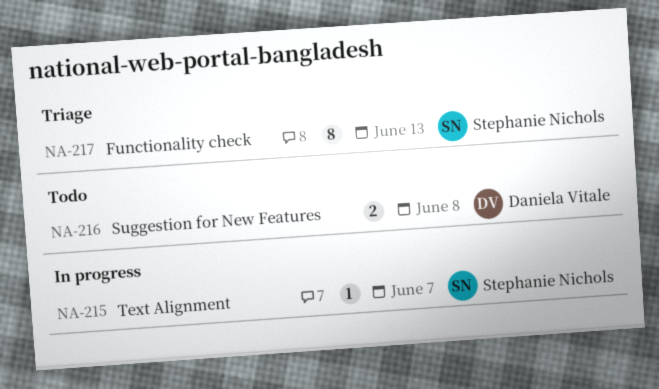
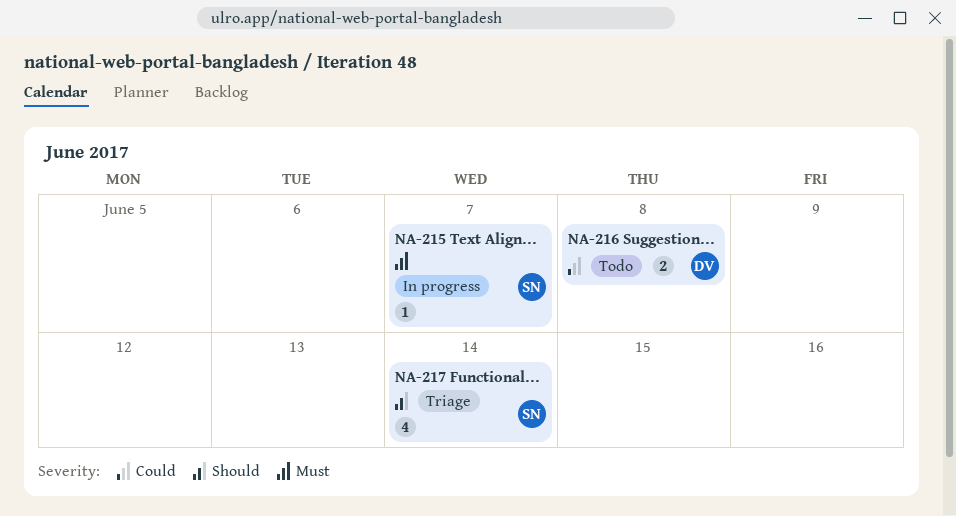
NA-217, estimate: 8 -> 4
NA-217, due: Jun 13 -> Jun 14

